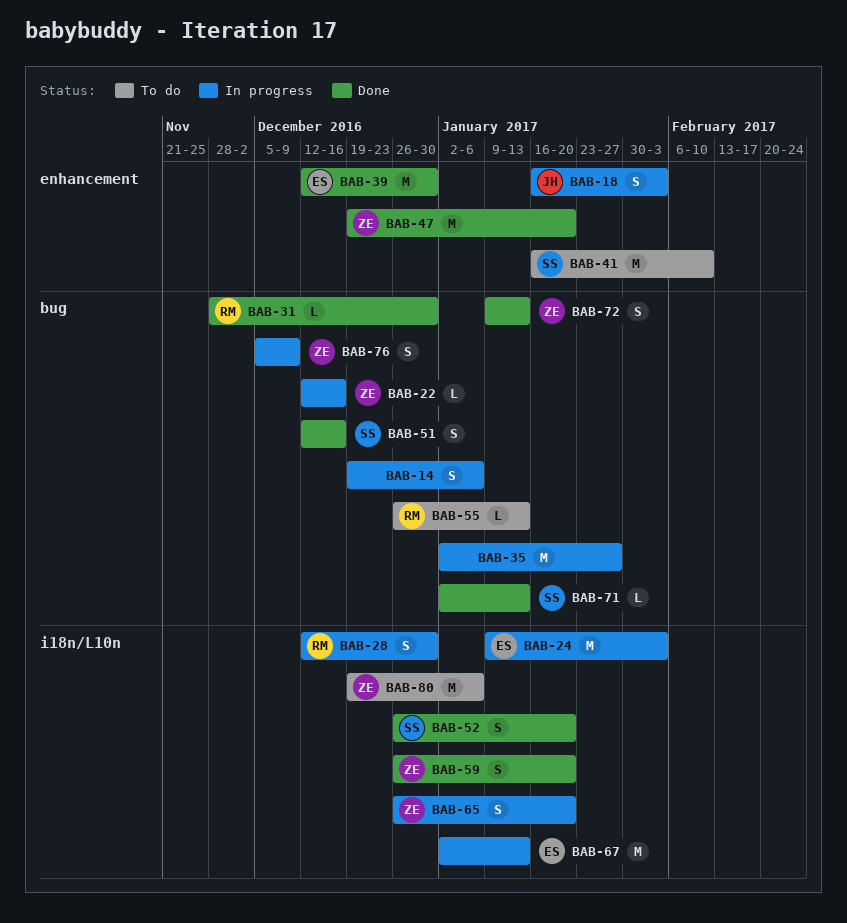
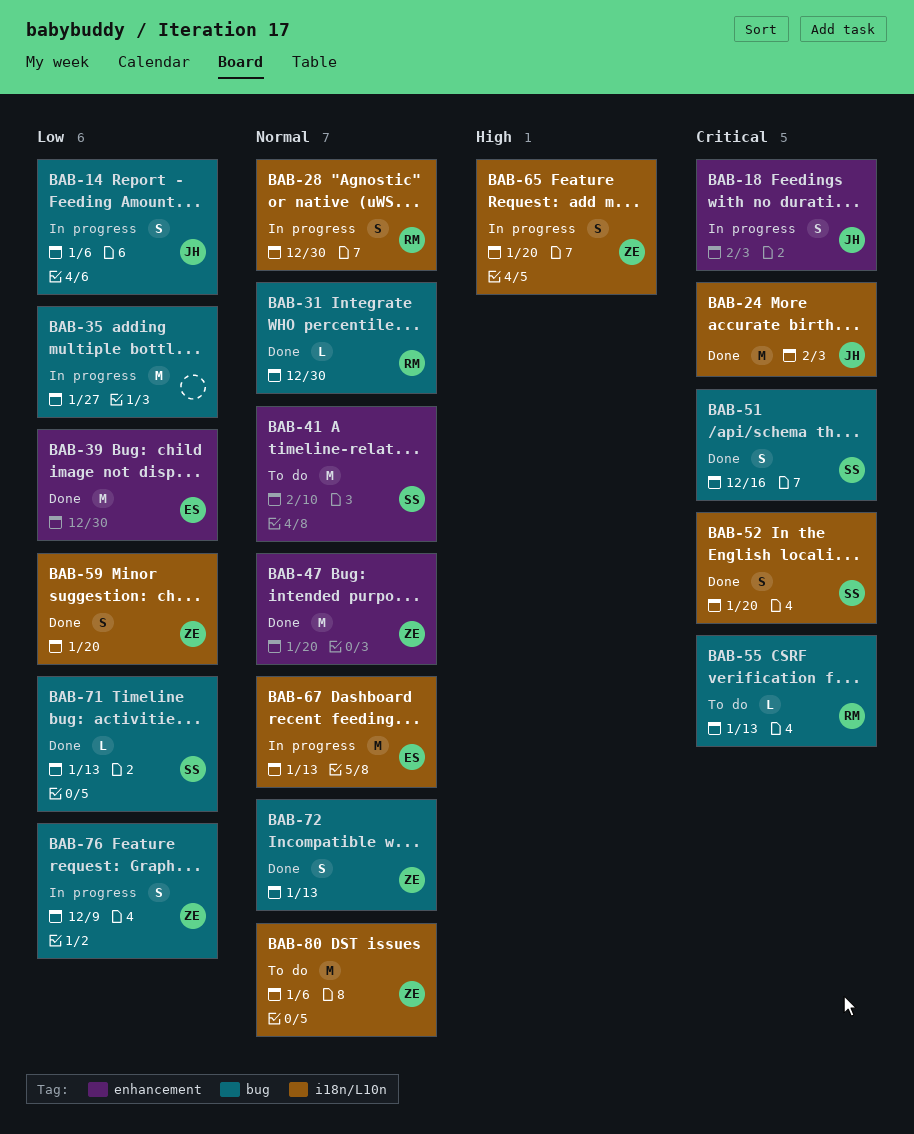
BAB-14, owner: none -> JH
BAB-22: present -> none
BAB-24, status: In progress -> Done
BAB-24, owner: ES -> JH

